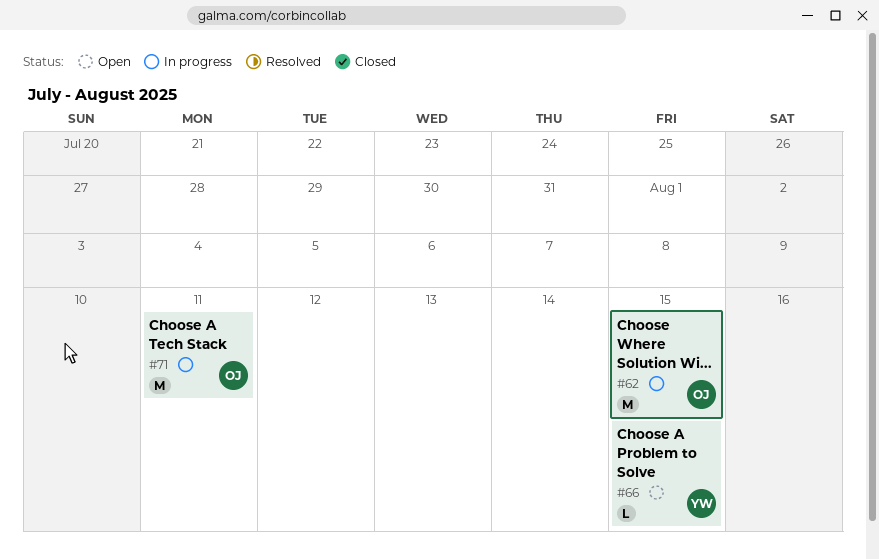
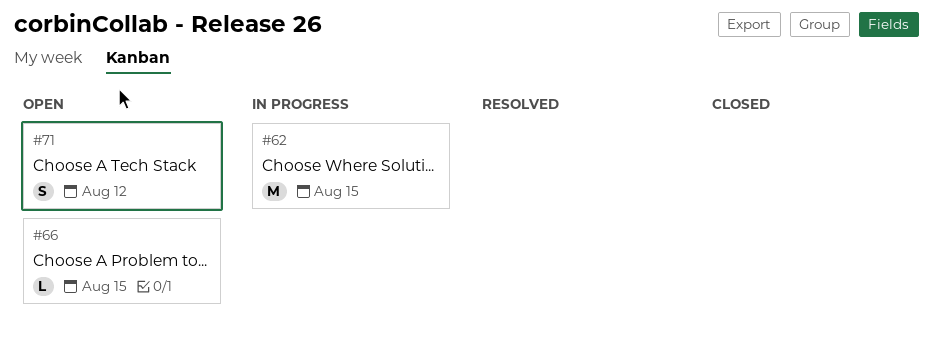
#71, status: In progress -> Open
#71, estimate: M -> S
#71, due: Aug 11 -> Aug 12

